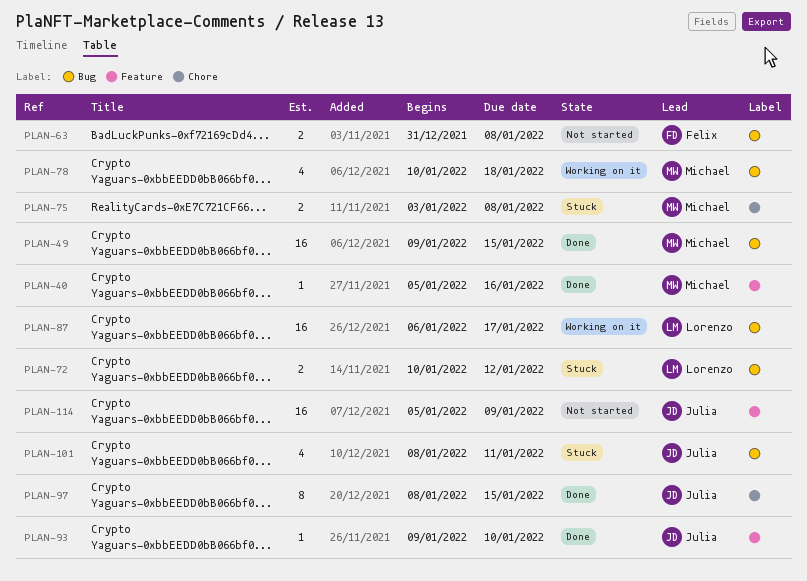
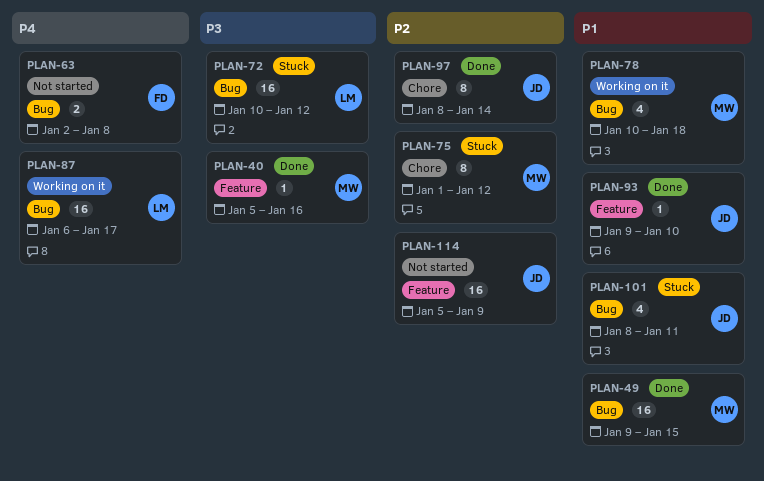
PLAN-63, start: Dec 31 -> Jan 2
PLAN-72, estimate: 2 -> 16
PLAN-75, estimate: 2 -> 8
PLAN-75, start: Jan 3 -> Jan 1
PLAN-75, due: Jan 8 -> Jan 12
PLAN-97, due: Jan 15 -> Jan 14

